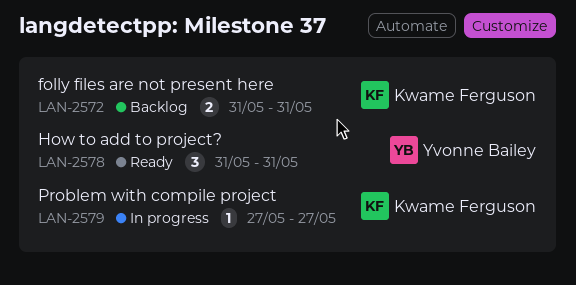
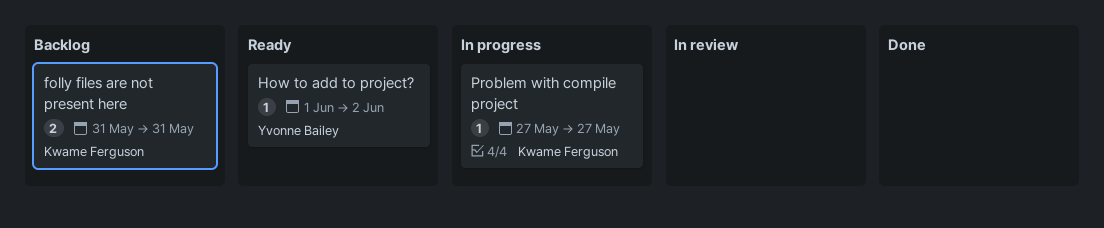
How to add to project?, estimate: 3 -> 1
How to add to project?, start: May 31 -> Jun 1
How to add to project?, due: May 31 -> Jun 2

